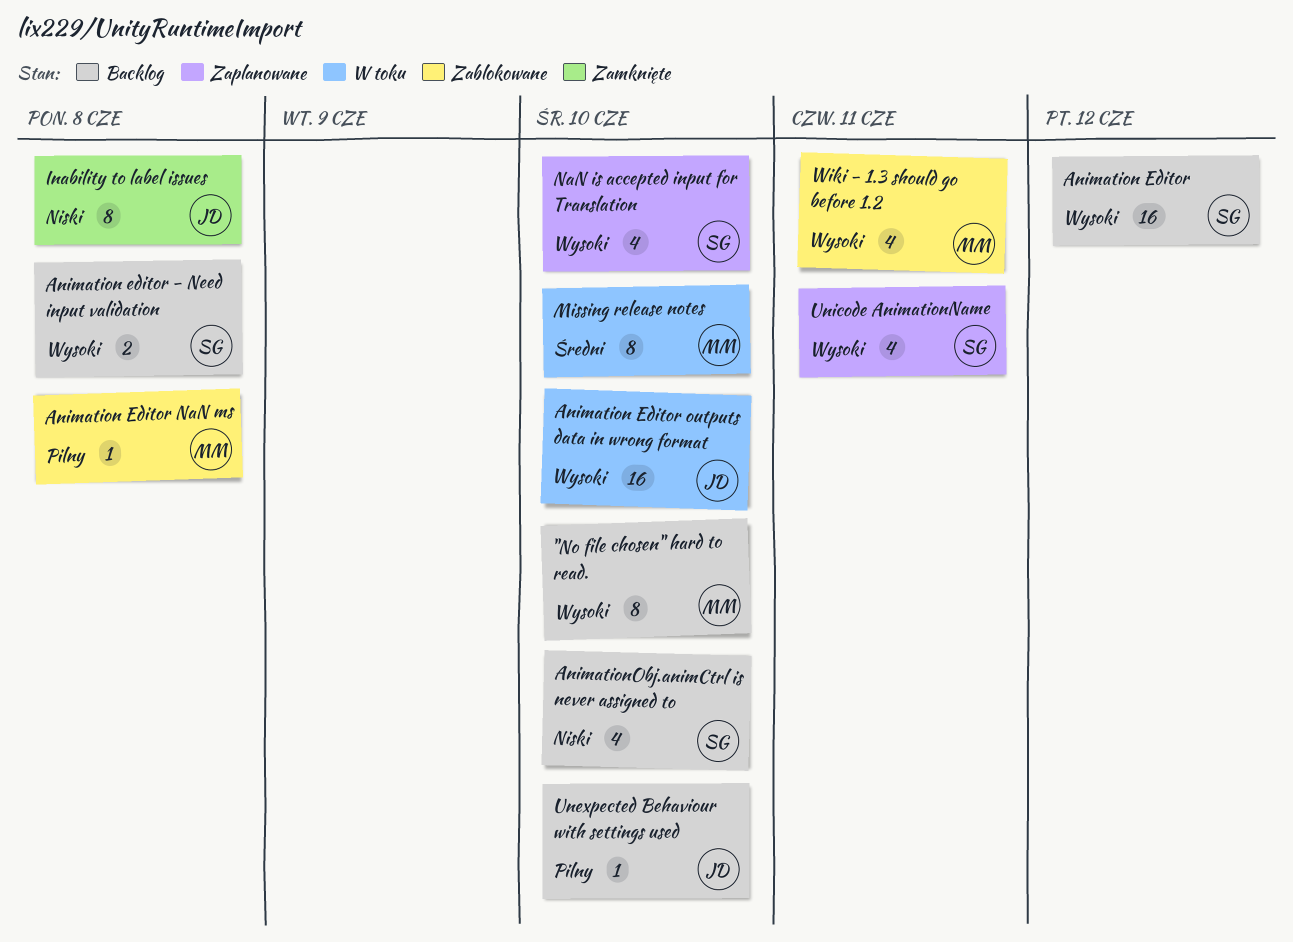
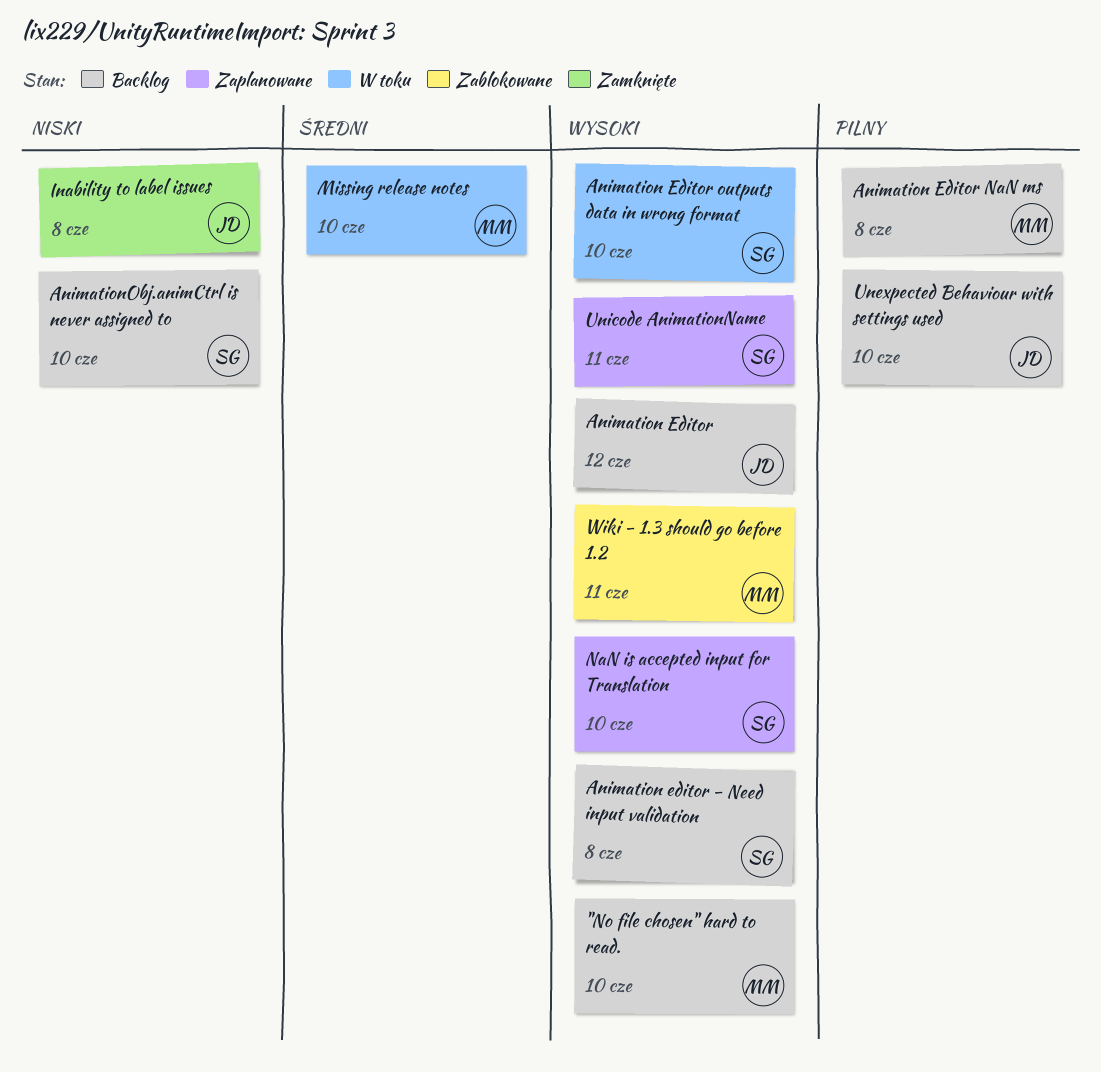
Animation Editor, owner: SG -> JD
Animation Editor NaN ms, status: Zablokowane -> Backlog
Animation Editor outputs data in wrong format, owner: JD -> SG

